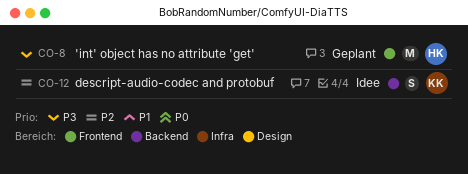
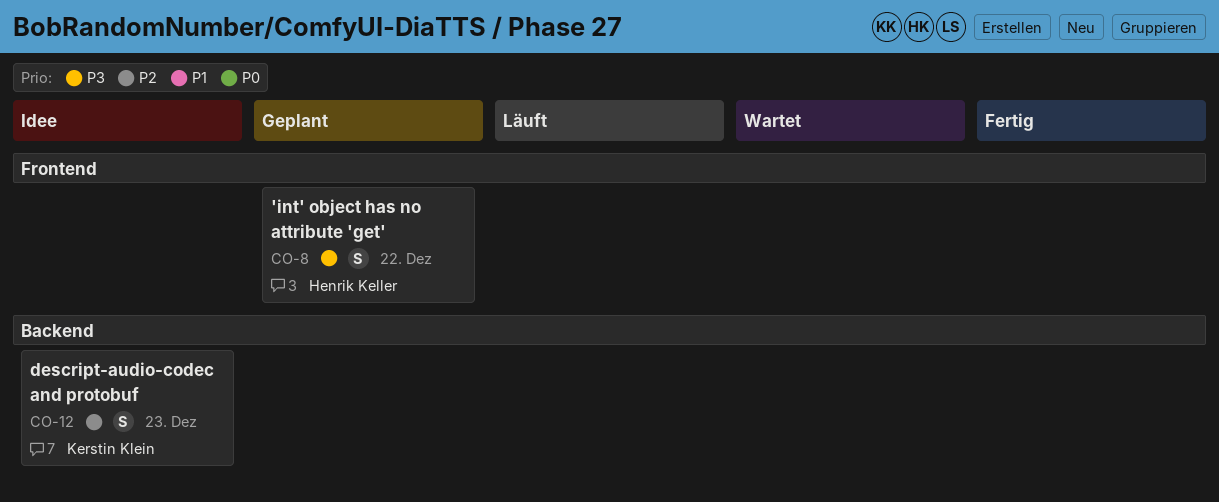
CO-8, estimate: M -> S

